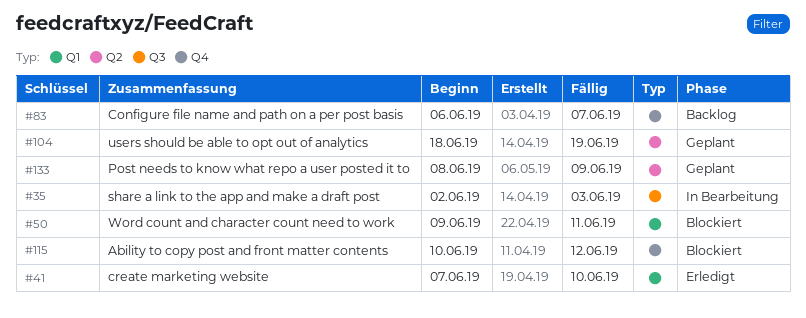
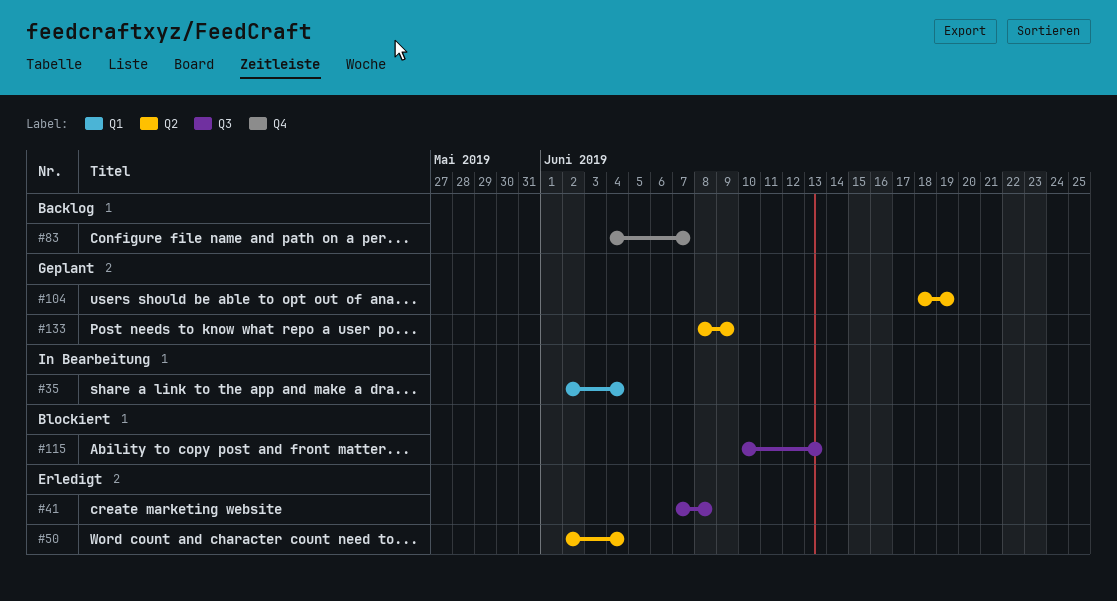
#35, label: Q3 -> Q1
#35, due: Jun 3 -> Jun 4
#41, label: Q1 -> Q3
#41, due: Jun 10 -> Jun 8
#50, status: Blockiert -> Erledigt
#50, label: Q1 -> Q2
#50, start: Jun 9 -> Jun 2
#50, due: Jun 11 -> Jun 4
#83, start: Jun 6 -> Jun 4
#115, label: Q4 -> Q3
#115, due: Jun 12 -> Jun 13

